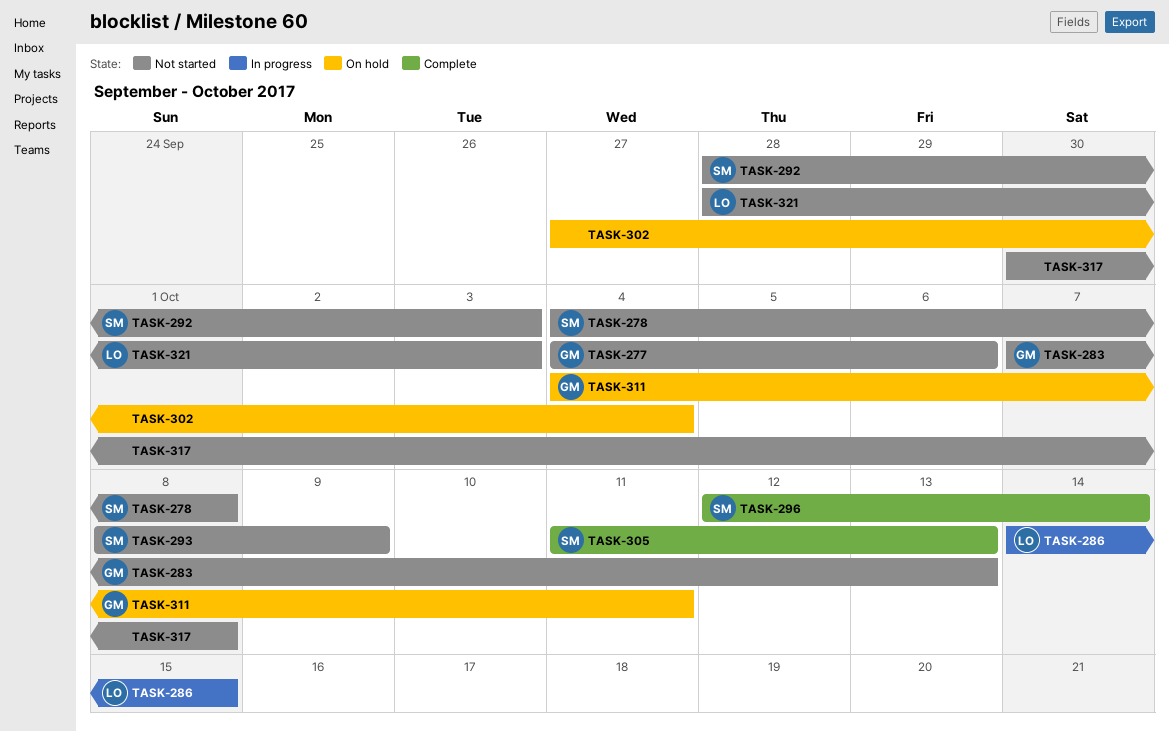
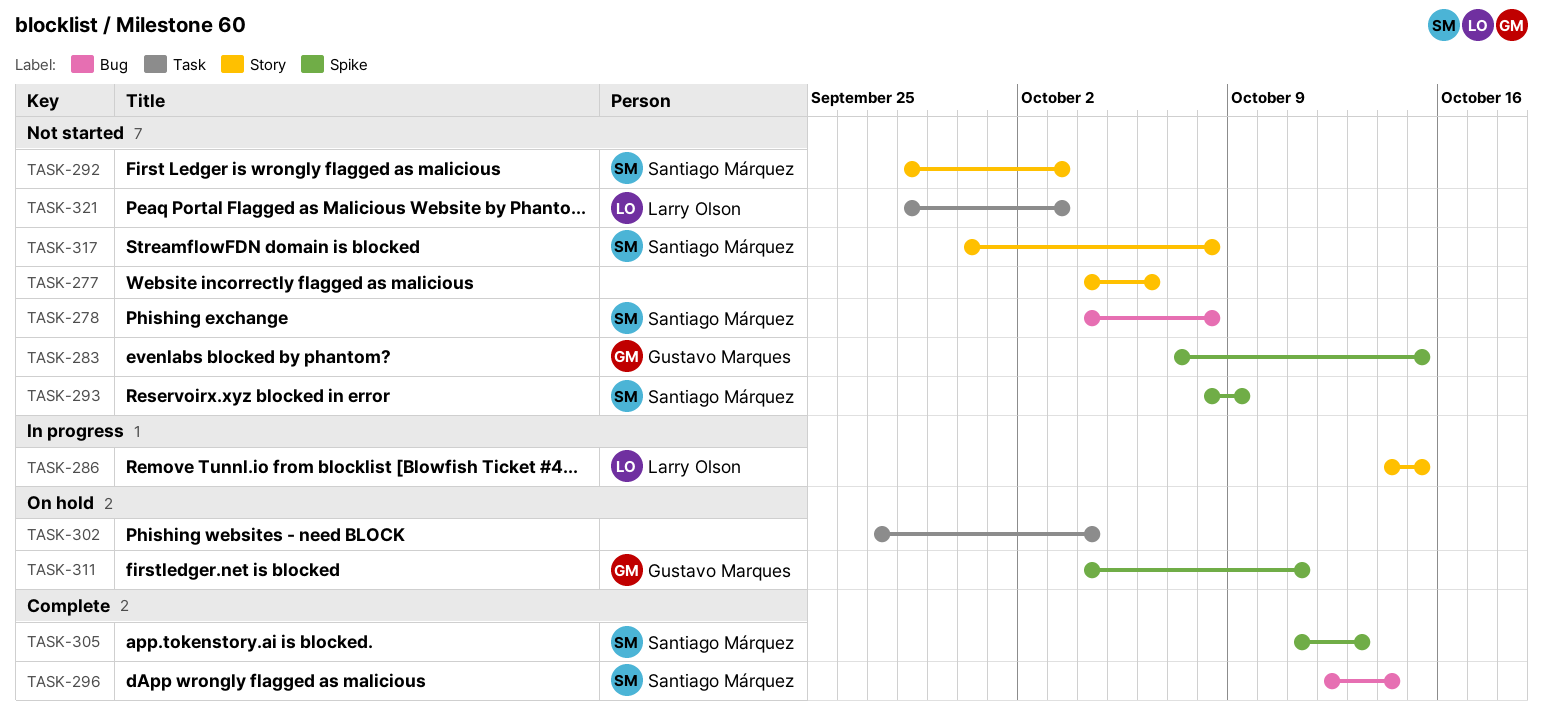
TASK-277, owner: Gustavo Marques -> none
TASK-283, due: Oct 13 -> Oct 15
TASK-317, owner: none -> Santiago Márquez

